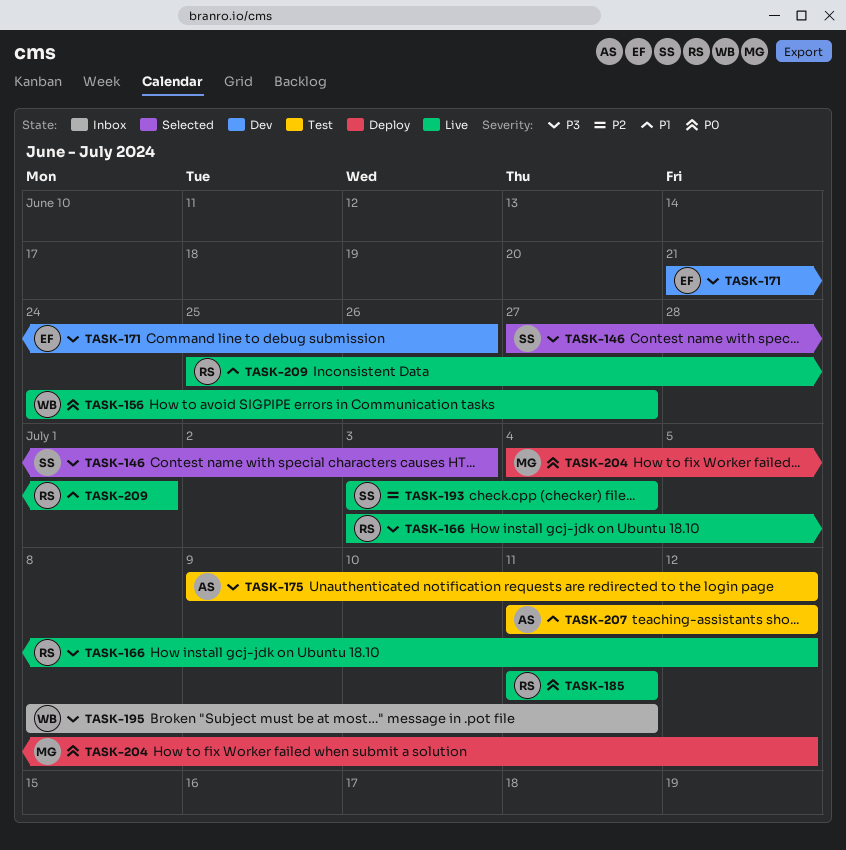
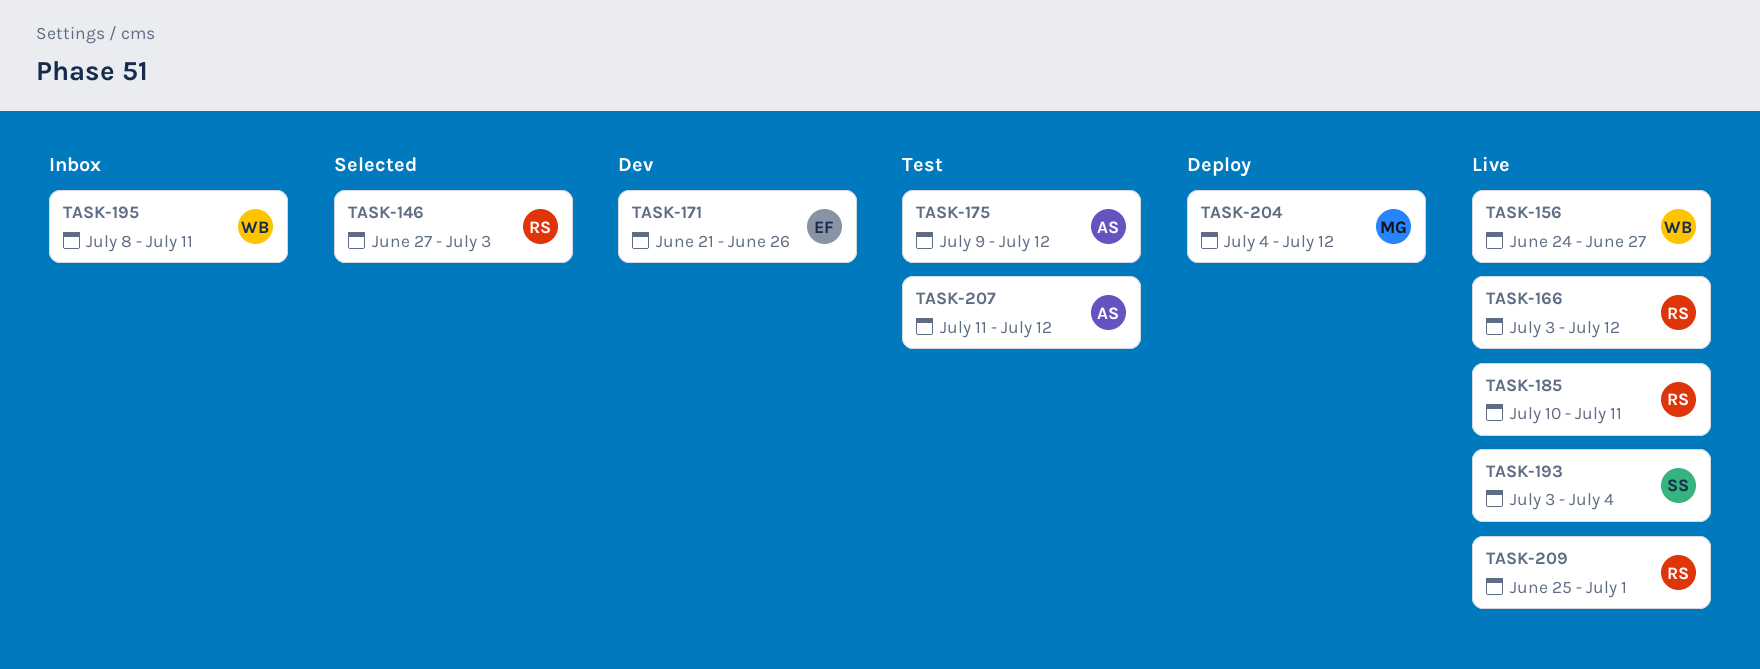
TASK-146, owner: SS -> RS
TASK-185, start: Jul 11 -> Jul 10

